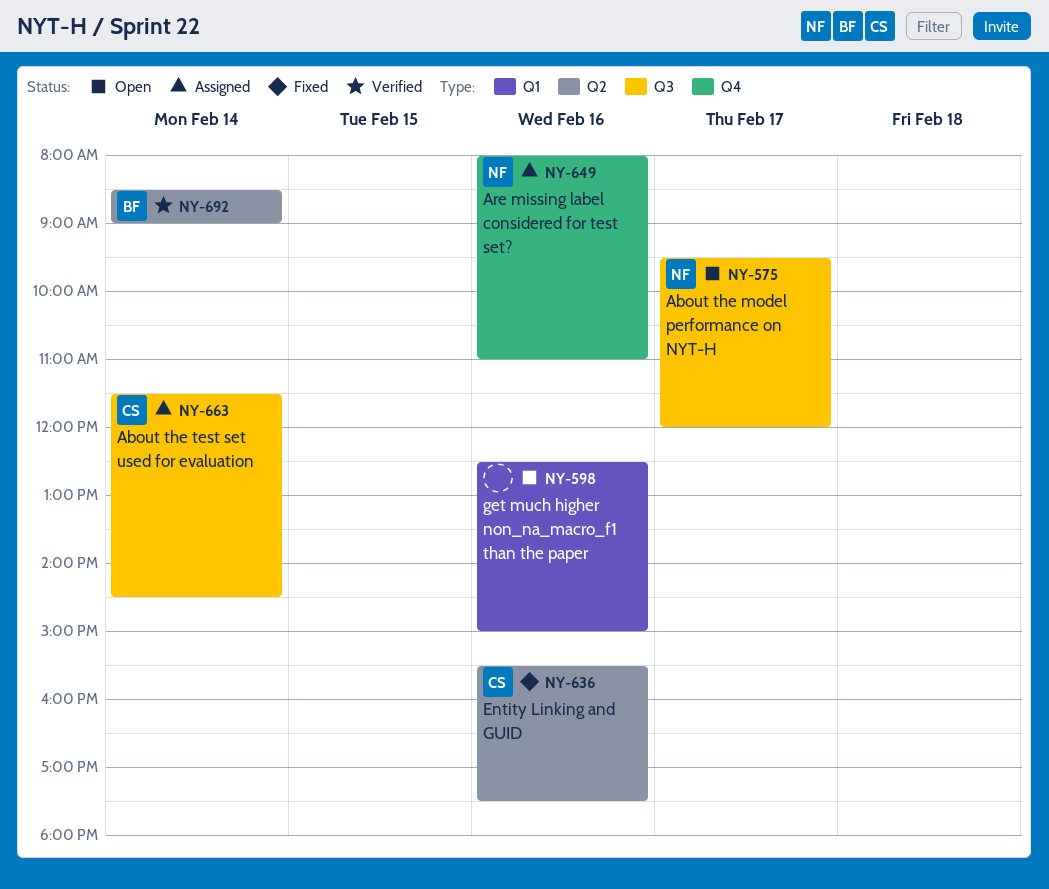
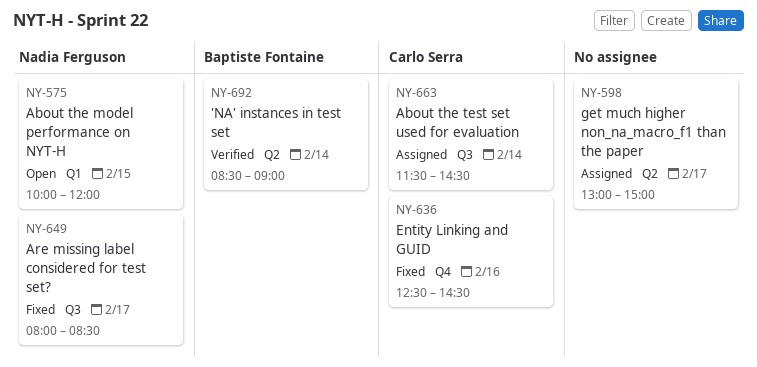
NY-575, label: Q3 -> Q1
NY-575, day: Feb 17 -> Feb 15
NY-575, begins: 09:30 -> 10:00
NY-598, status: Open -> Assigned
NY-598, label: Q1 -> Q2
NY-598, day: Feb 16 -> Feb 17
NY-598, begins: 12:30 -> 13:00
NY-636, label: Q2 -> Q4
NY-636, begins: 15:30 -> 12:30
NY-636, ends: 17:30 -> 14:30
NY-649, status: Assigned -> Fixed
NY-649, label: Q4 -> Q3
NY-649, day: Feb 16 -> Feb 17
NY-649, ends: 11:00 -> 08:30

